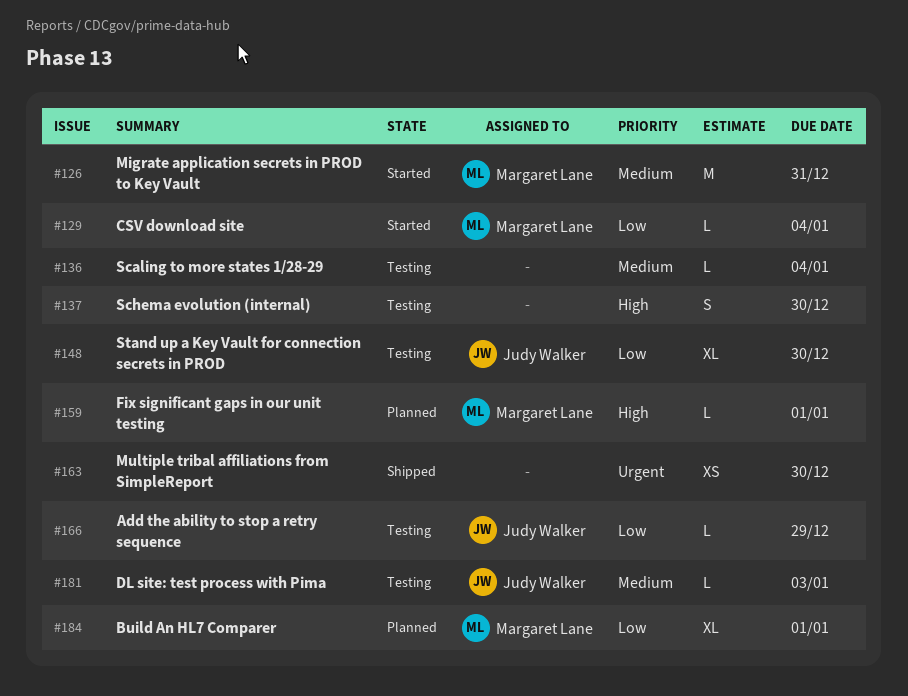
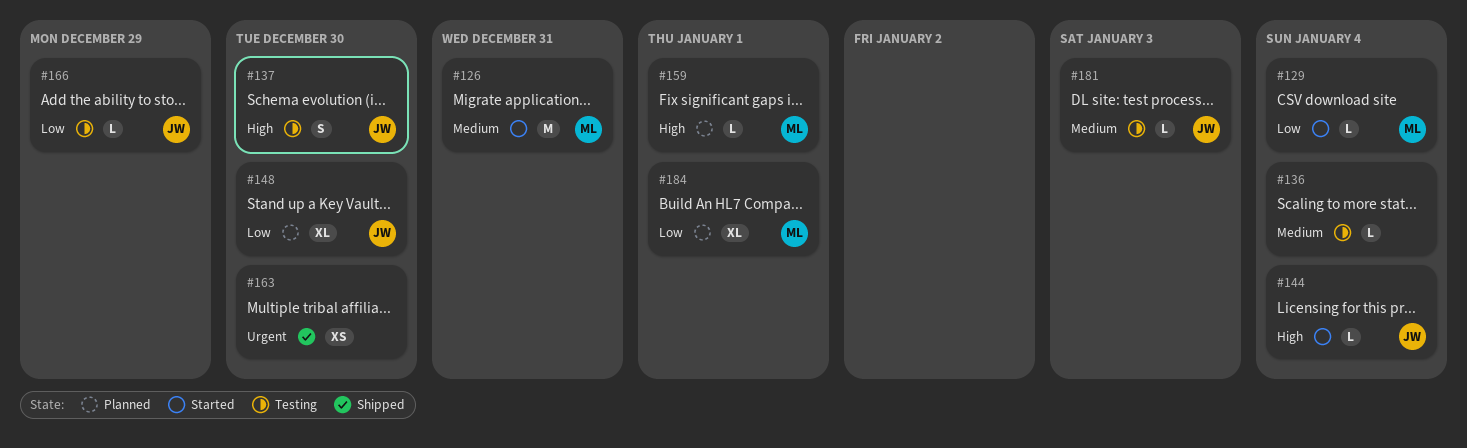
#137, owner: none -> Judy Walker
#144: none -> present
#148, status: Testing -> Planned

